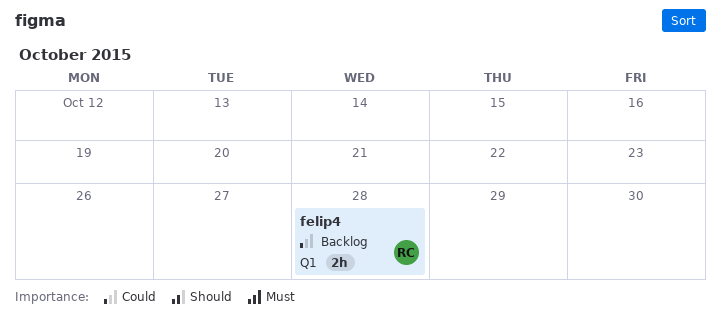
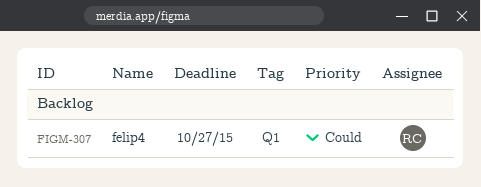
felip4, due: Oct 28 -> Oct 27

